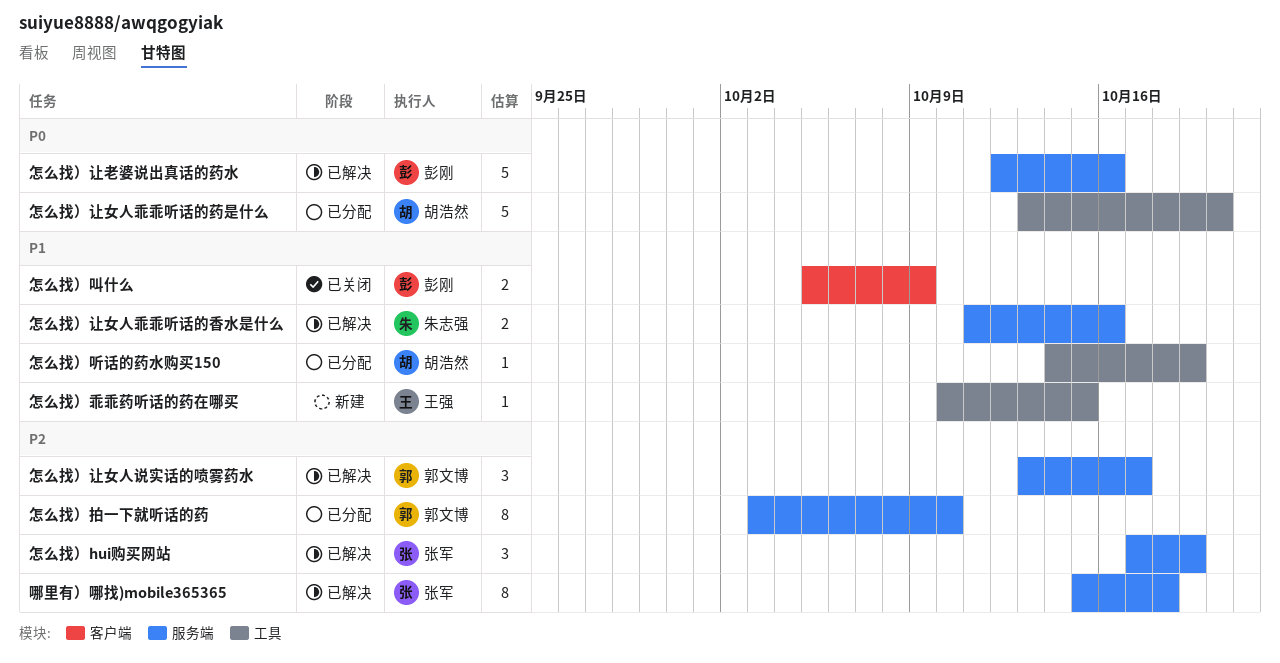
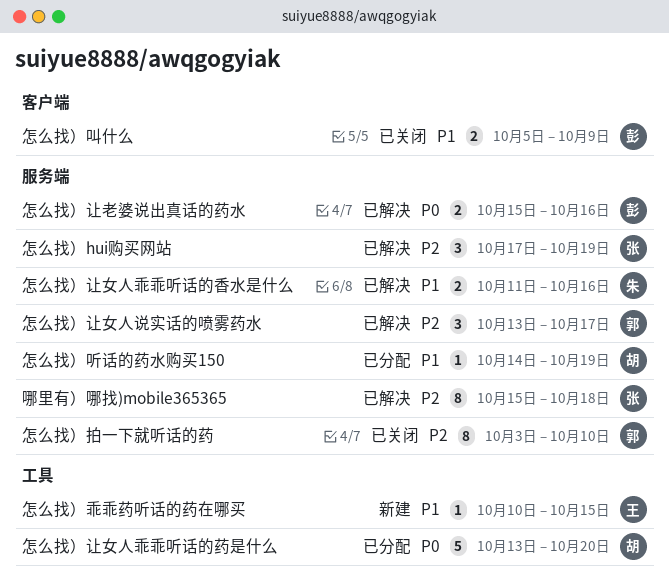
怎么找）听话的药水购买150, label: 工具 -> 服务端
怎么找）拍一下就听话的药, status: 已分配 -> 已关闭
怎么找）让老婆说出真话的药水, estimate: 5 -> 2
怎么找）让老婆说出真话的药水, start: Oct 12 -> Oct 15

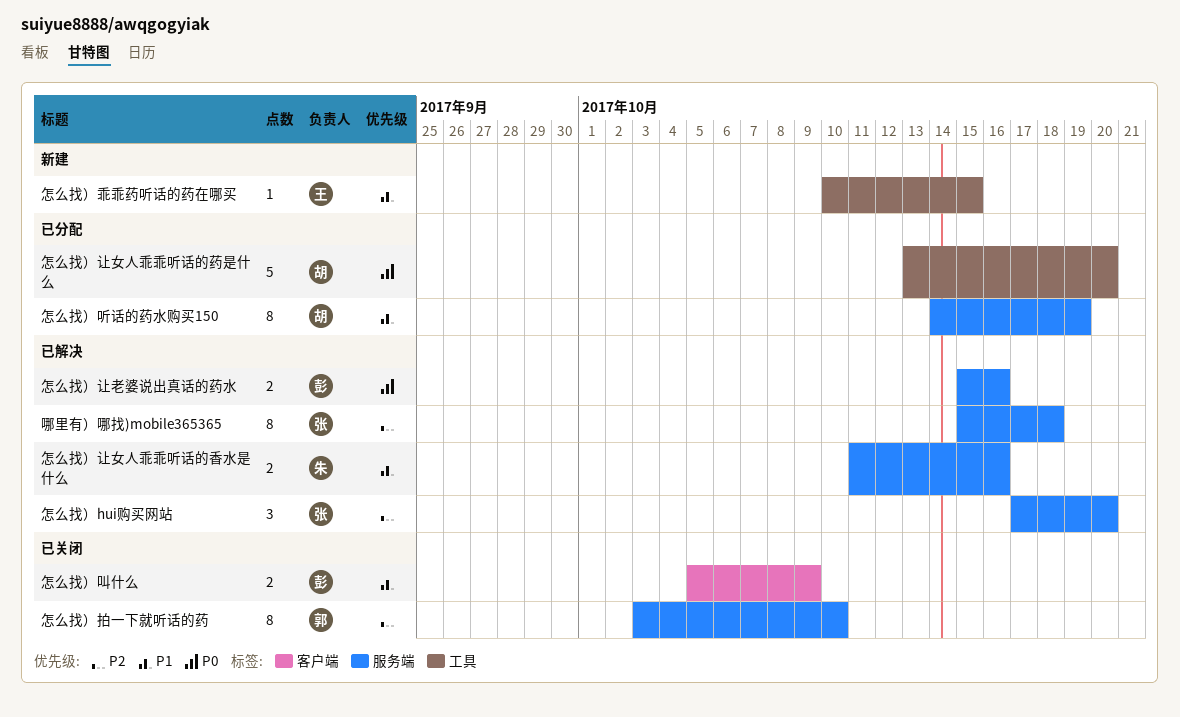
怎么找）hui购买网站, due: Oct 19 -> Oct 20
怎么找）听话的药水购买150, estimate: 1 -> 8
怎么找）让女人说实话的喷雾药水: present -> none

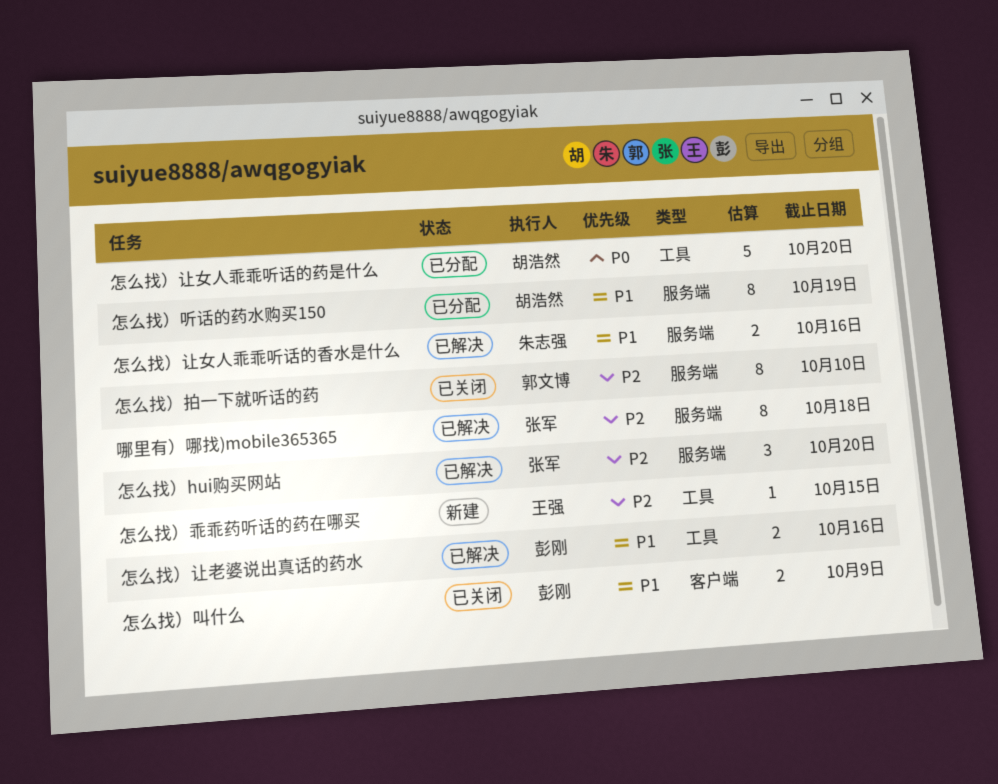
怎么找）乖乖药听话的药在哪买, priority: P1 -> P2
怎么找）让老婆说出真话的药水, priority: P0 -> P1
怎么找）让老婆说出真话的药水, label: 服务端 -> 工具

